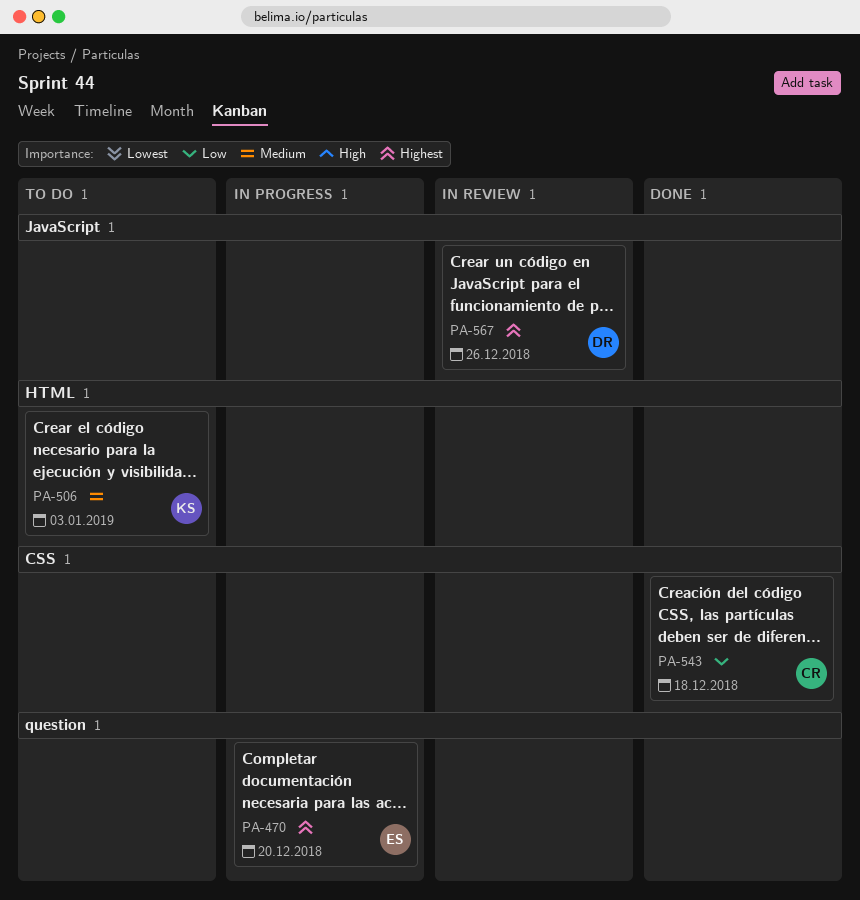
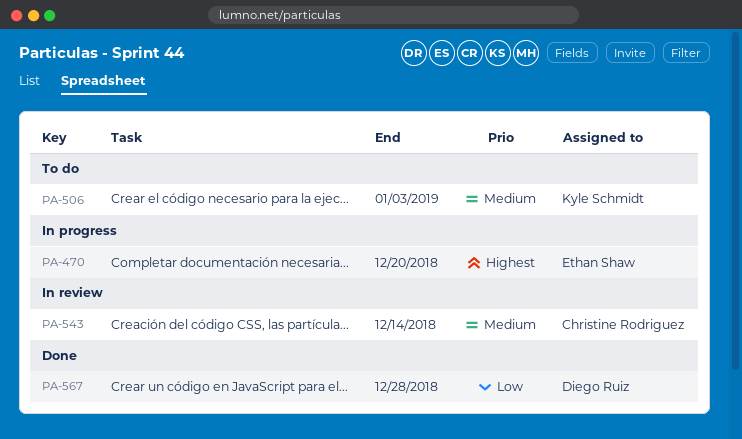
PA-543, status: Done -> In review
PA-543, priority: Low -> Medium
PA-543, due: Dec 18 -> Dec 14
PA-567, status: In review -> Done
PA-567, priority: Highest -> Low
PA-567, due: Dec 26 -> Dec 28

